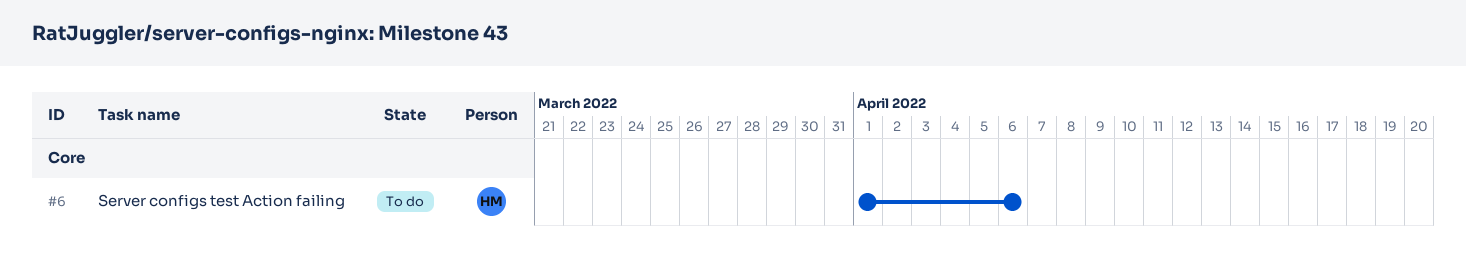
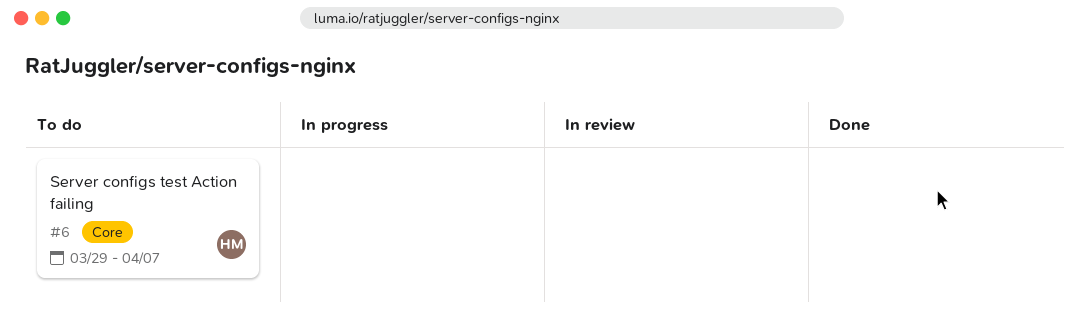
#6, start: Apr 1 -> Mar 29
#6, due: Apr 6 -> Apr 7

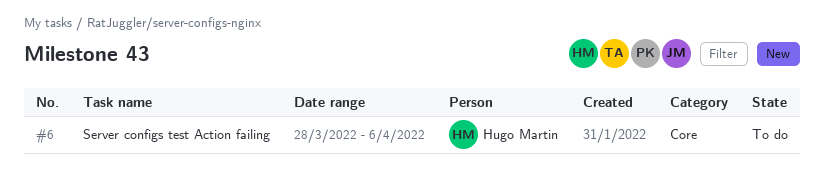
#6, start: Mar 29 -> Mar 28
#6, due: Apr 7 -> Apr 6

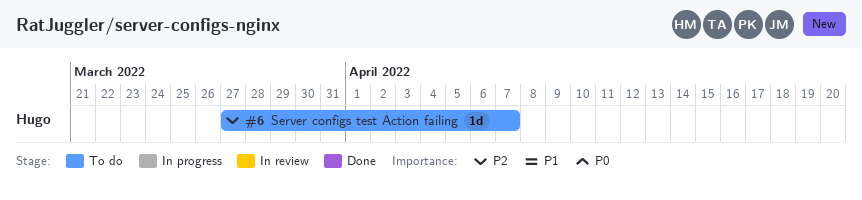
#6, start: Mar 28 -> Mar 27
#6, due: Apr 6 -> Apr 7

